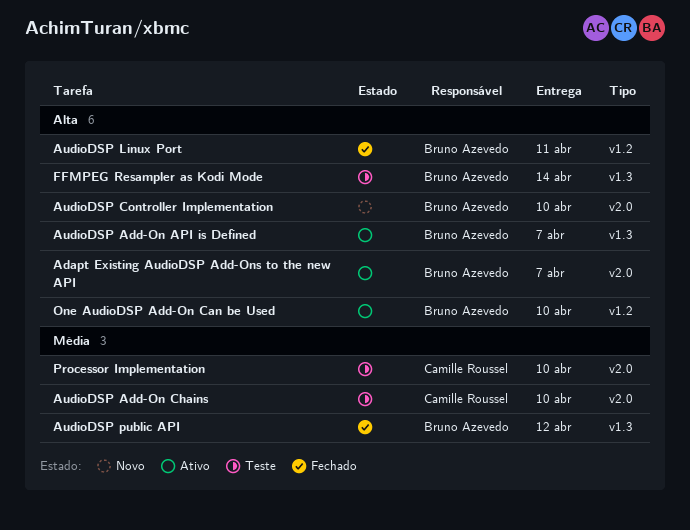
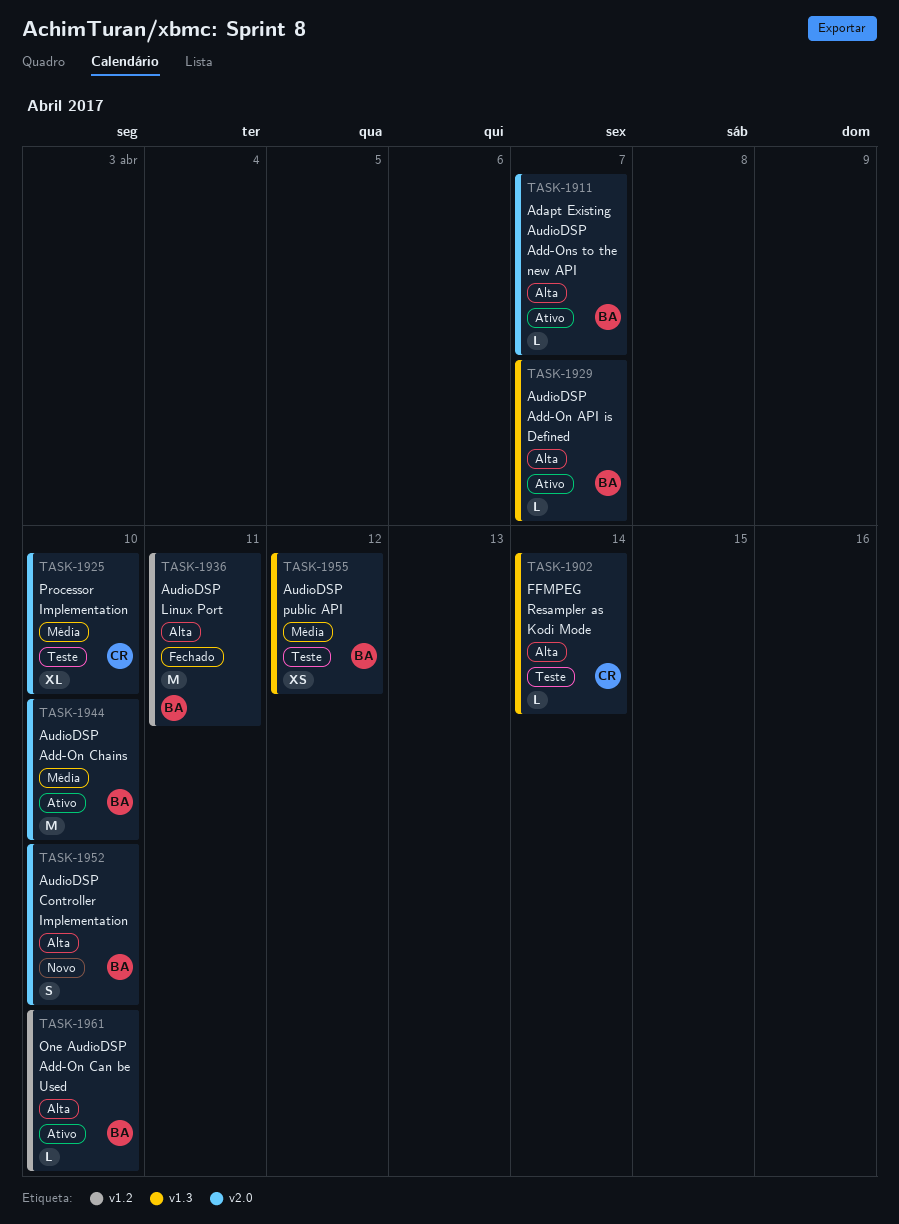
AudioDSP Add-On Chains, status: Teste -> Ativo
AudioDSP Add-On Chains, owner: Camille Roussel -> Bruno Azevedo
AudioDSP public API, status: Fechado -> Teste
FFMPEG Resampler as Kodi Mode, owner: Bruno Azevedo -> Camille Roussel

